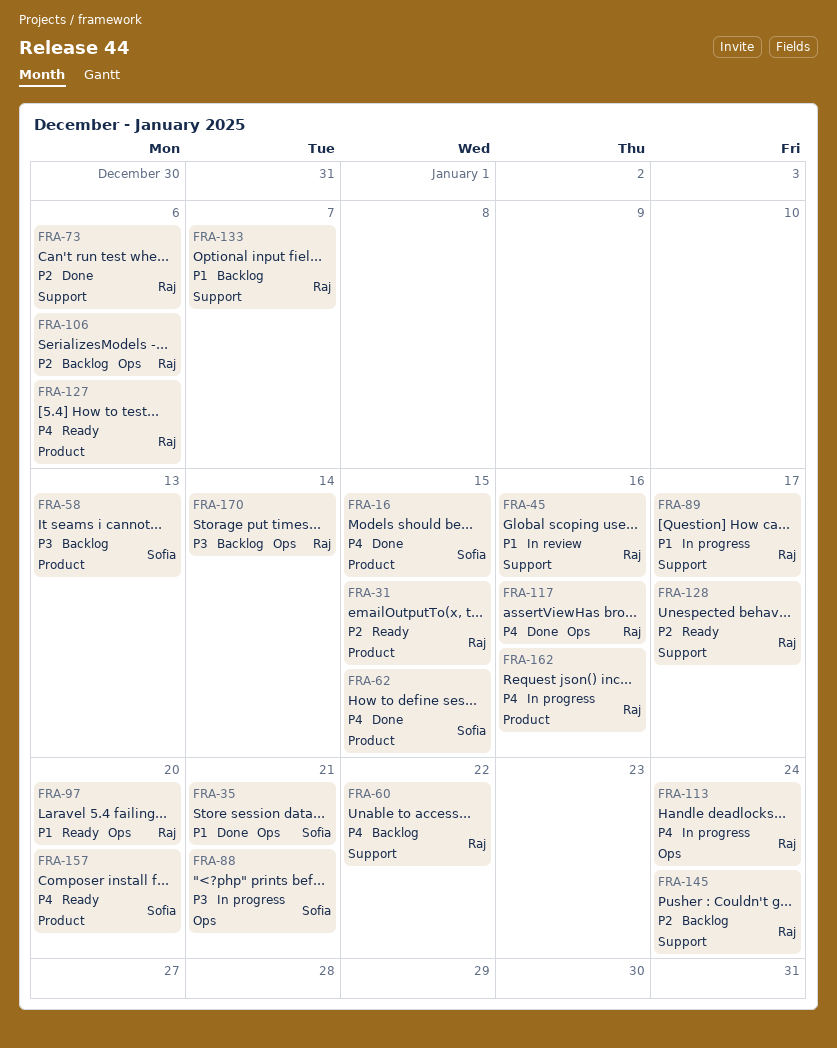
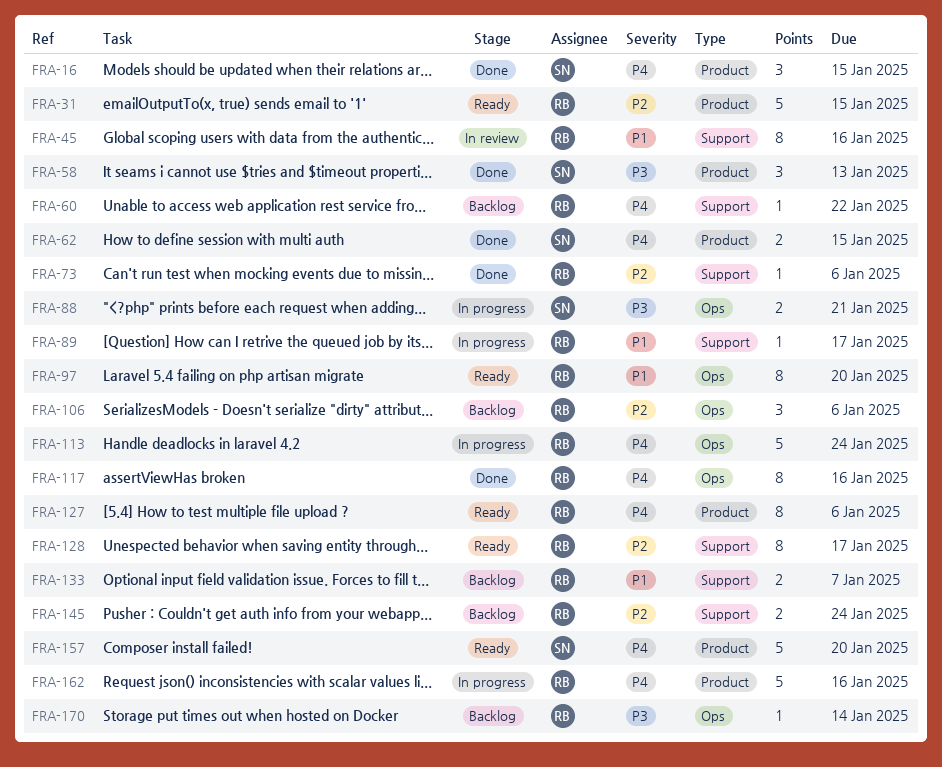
FRA-35: present -> none
FRA-58, status: Backlog -> Done

